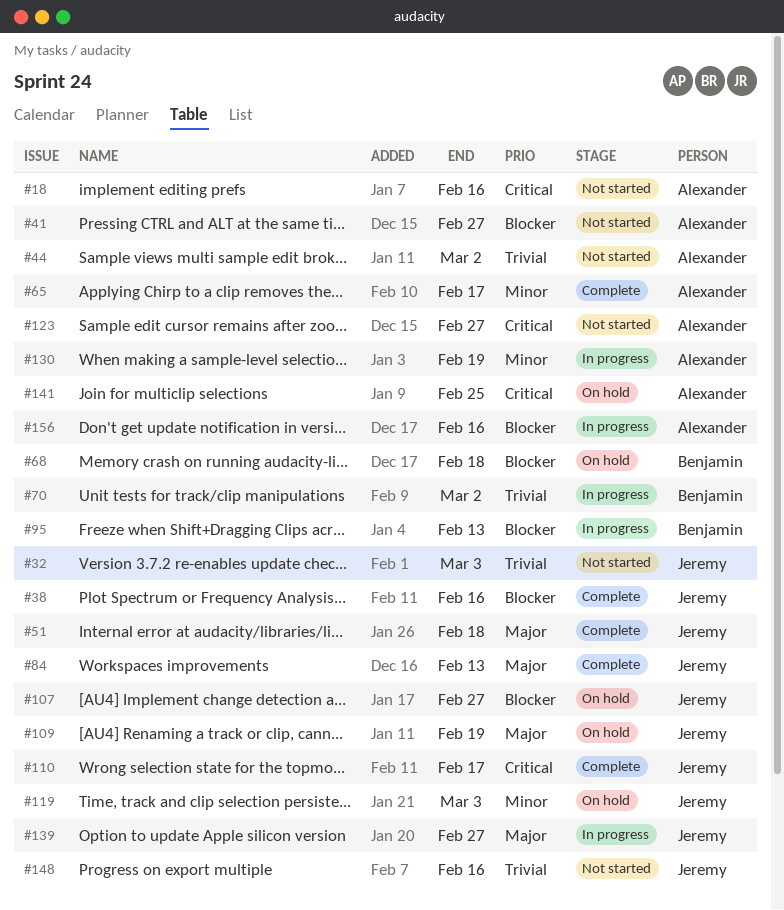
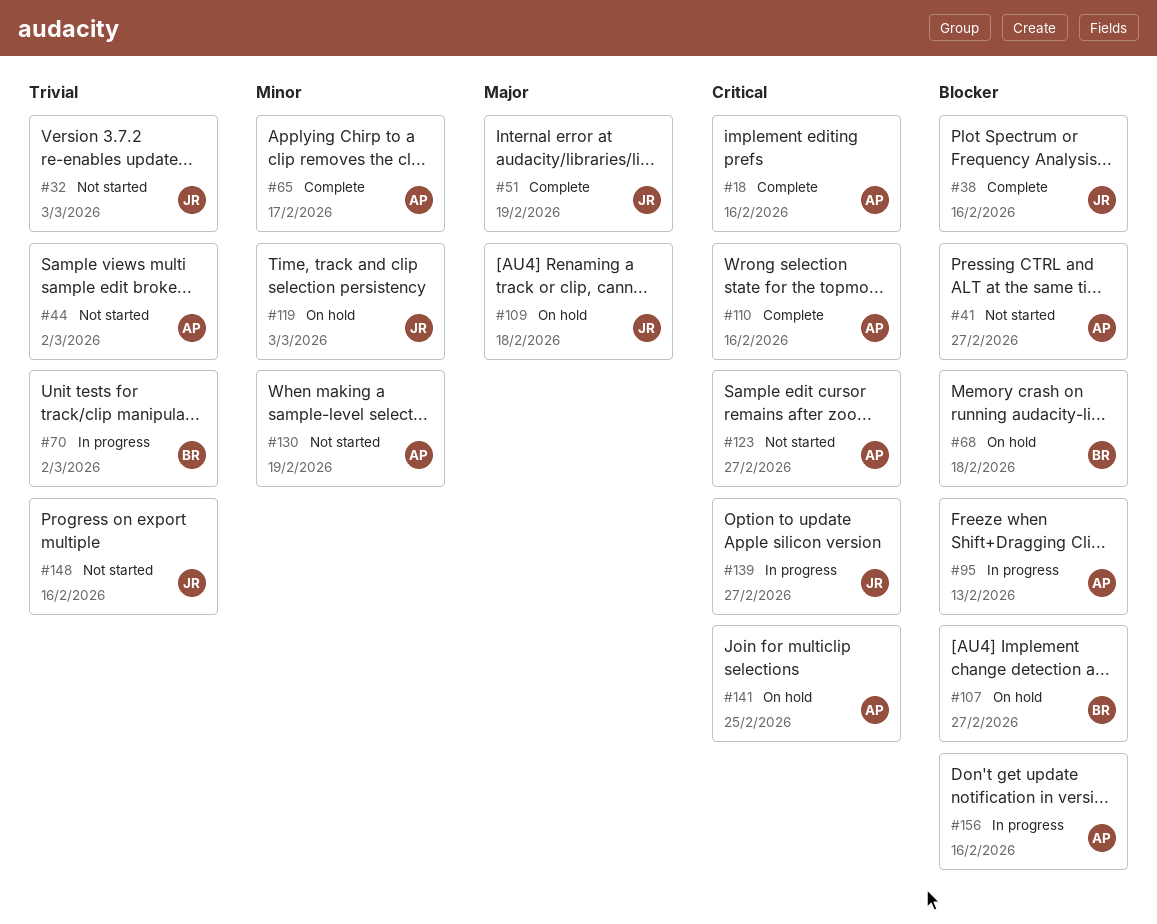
#18, status: Not started -> Complete
#51, due: Feb 18 -> Feb 19
#84: present -> none
#95, owner: Benjamin -> Alexander
#107, owner: Jeremy -> Benjamin
#109, due: Feb 19 -> Feb 18
#110, owner: Jeremy -> Alexander
#110, due: Feb 17 -> Feb 16
#130, status: In progress -> Not started
#139, priority: Major -> Critical

